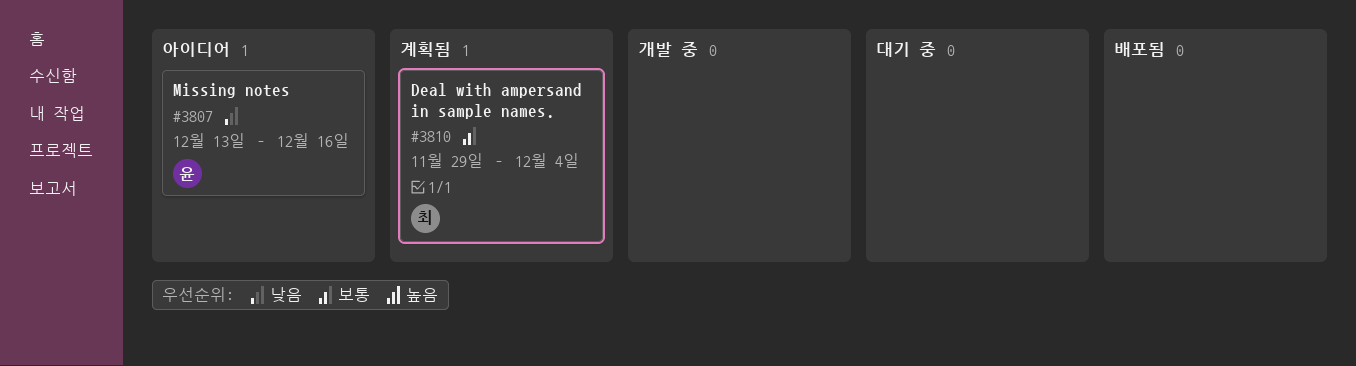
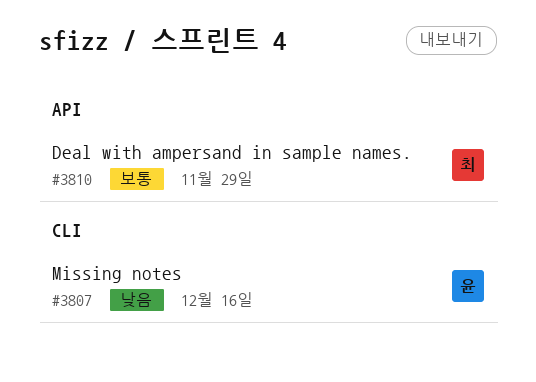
#3810, due: Dec 4 -> Nov 29

